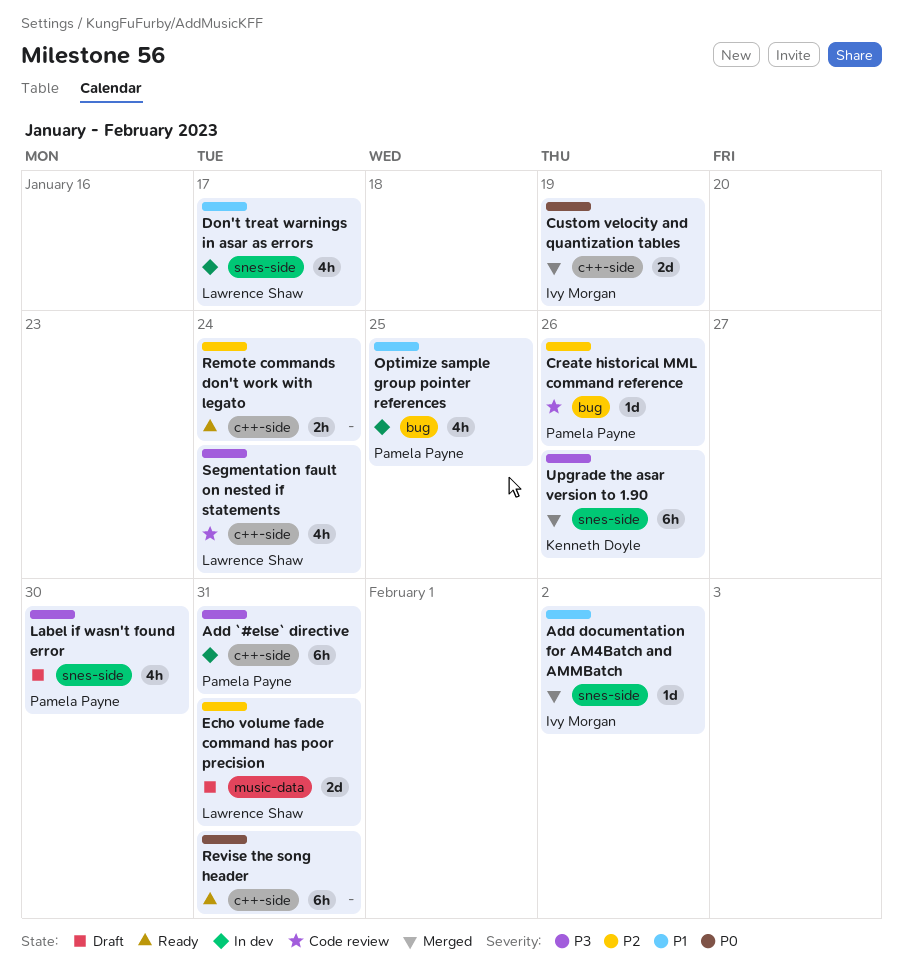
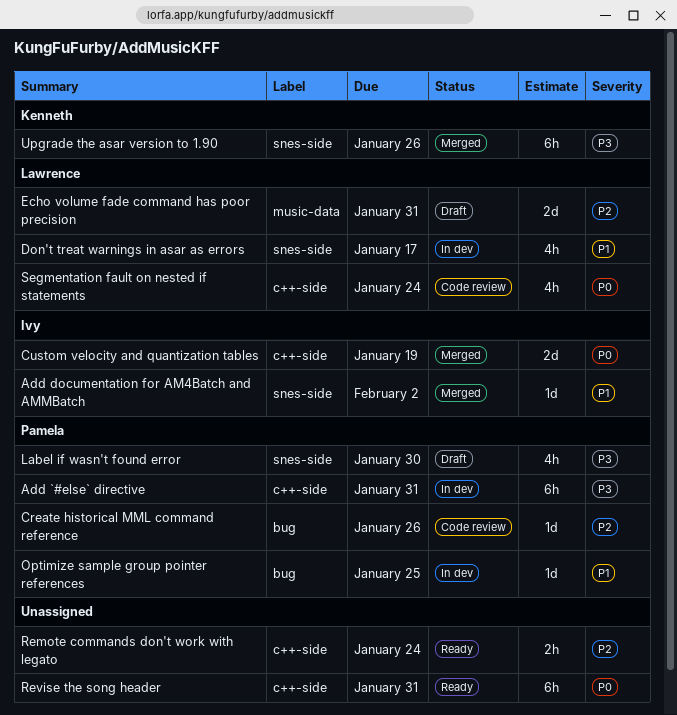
Optimize sample group pointer references, estimate: 4h -> 1d
Segmentation fault on nested if statements, priority: P3 -> P0

